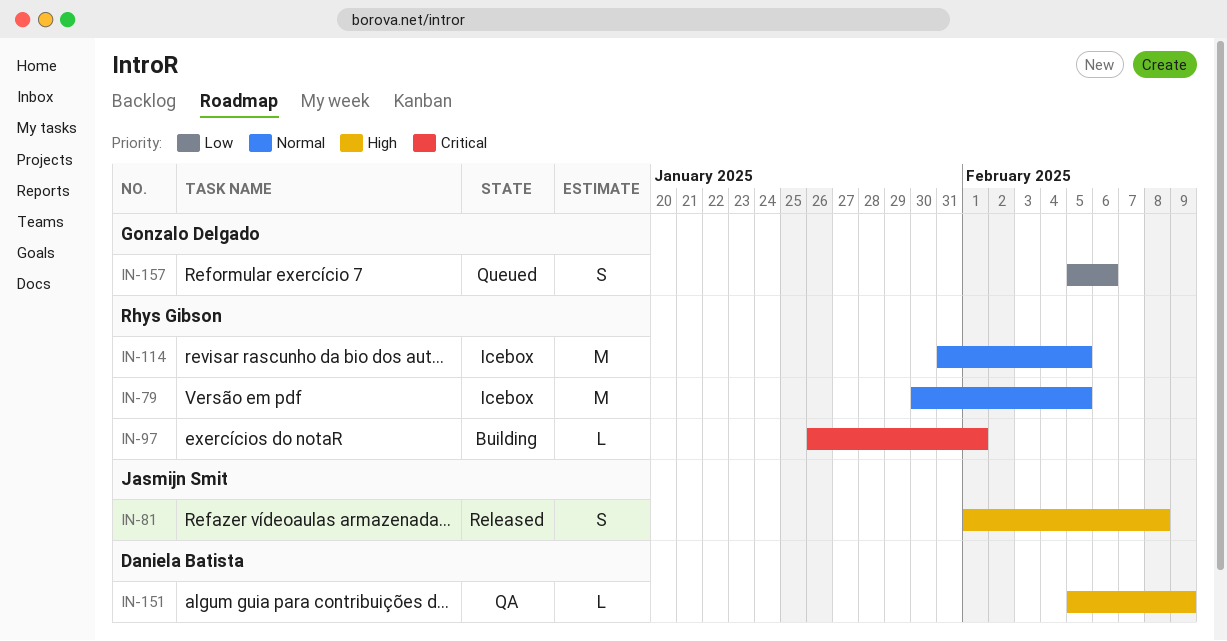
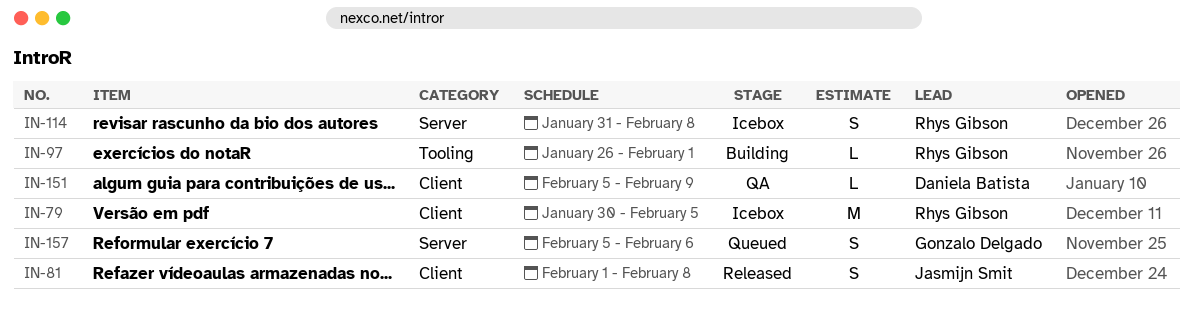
IN-114, estimate: M -> S
IN-114, due: Feb 5 -> Feb 8

